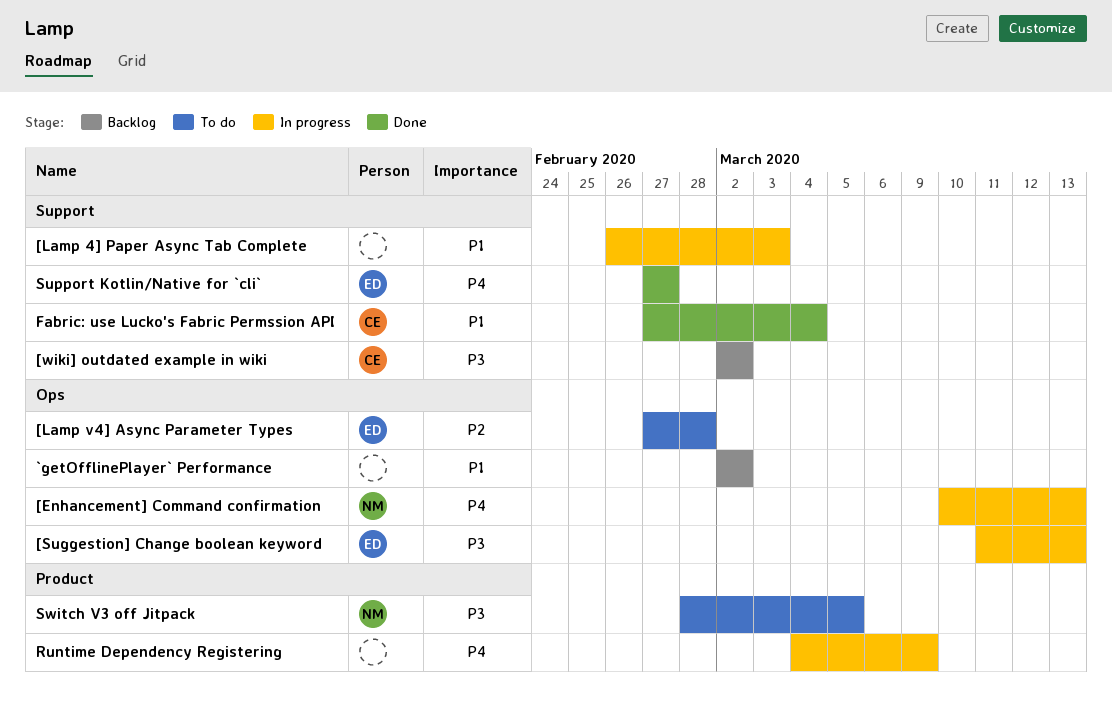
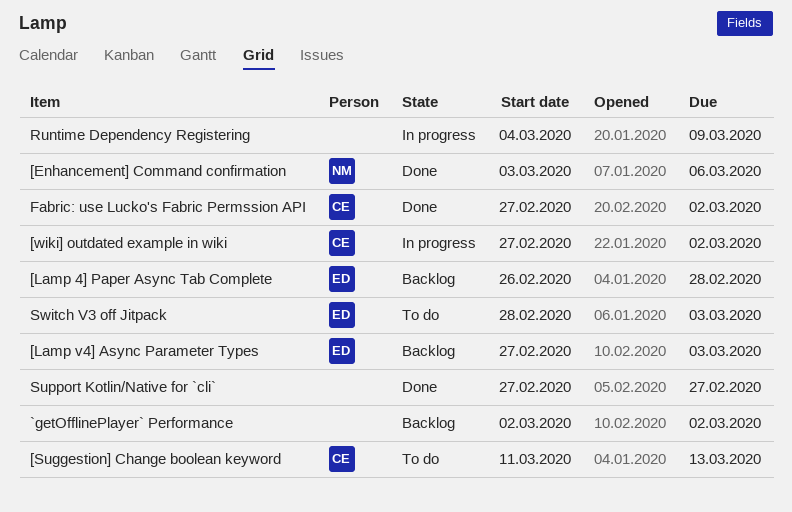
[Enhancement] Command confirmation, status: In progress -> Done
[Enhancement] Command confirmation, start: Mar 10 -> Mar 3
[Enhancement] Command confirmation, due: Mar 13 -> Mar 6
[Lamp 4] Paper Async Tab Complete, status: In progress -> Backlog
[Lamp 4] Paper Async Tab Complete, owner: none -> ED
[Lamp 4] Paper Async Tab Complete, due: Mar 3 -> Feb 28
[Lamp v4] Async Parameter Types, status: To do -> Backlog
[Lamp v4] Async Parameter Types, due: Feb 28 -> Mar 3
[Suggestion] Change boolean keyword, status: In progress -> To do
[Suggestion] Change boolean keyword, owner: ED -> CE
[wiki] outdated example in wiki, status: Backlog -> In progress
[wiki] outdated example in wiki, start: Mar 2 -> Feb 27
Fabric: use Lucko's Fabric Permssion API, due: Mar 4 -> Mar 2
Support Kotlin/Native for `cli`, owner: ED -> none
Switch V3 off Jitpack, owner: NM -> ED
Switch V3 off Jitpack, due: Mar 5 -> Mar 3

